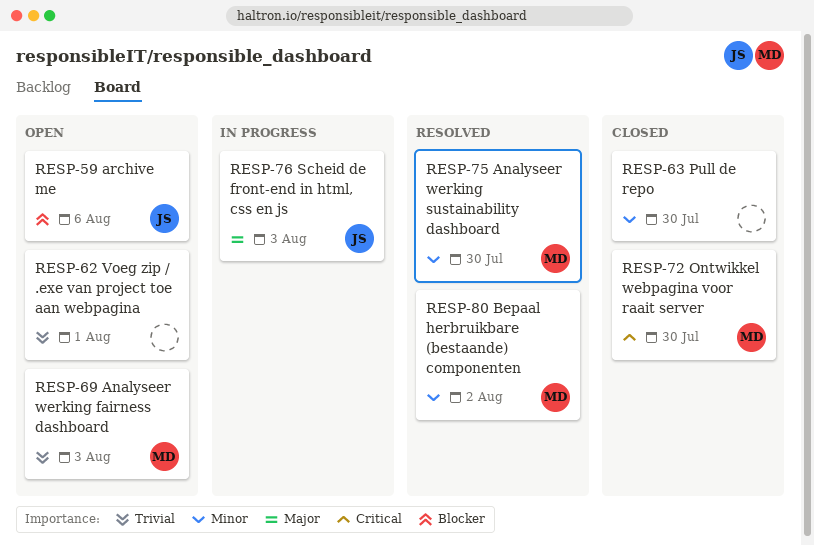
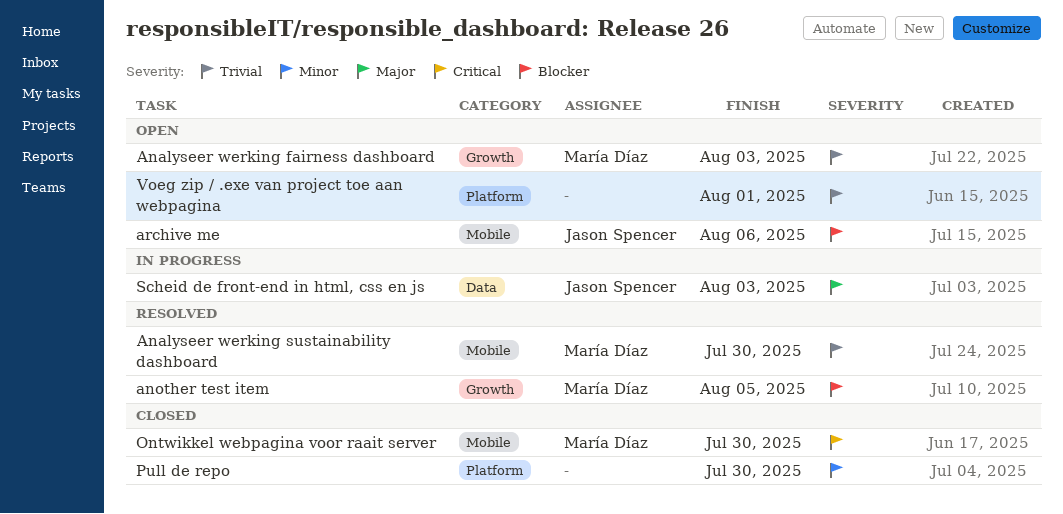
Analyseer werking sustainability dashboard, priority: Minor -> Trivial
another test item: none -> present
Bepaal herbruikbare (bestaande) componenten: present -> none

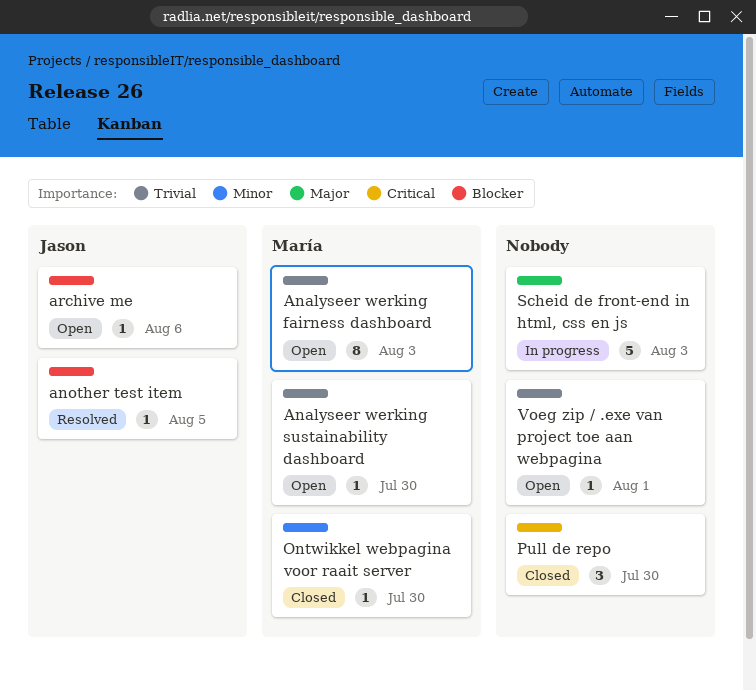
Analyseer werking sustainability dashboard, status: Resolved -> Open
another test item, owner: María Díaz -> Jason Spencer
Ontwikkel webpagina voor raait server, priority: Critical -> Minor
Pull de repo, priority: Minor -> Critical
Scheid de front-end in html, css en js, owner: Jason Spencer -> none

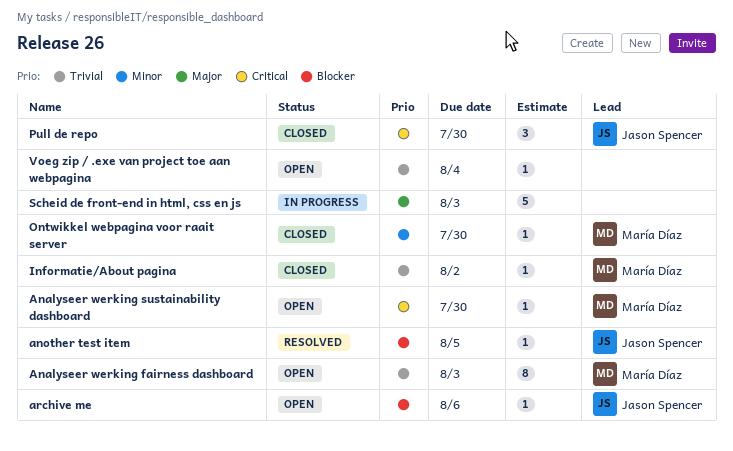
Analyseer werking sustainability dashboard, priority: Trivial -> Critical
Informatie/About pagina: none -> present
Pull de repo, owner: none -> Jason Spencer
Voeg zip / .exe van project toe aan webpagina, due: Aug 1 -> Aug 4

